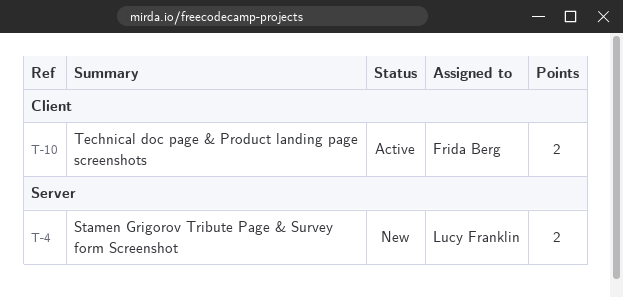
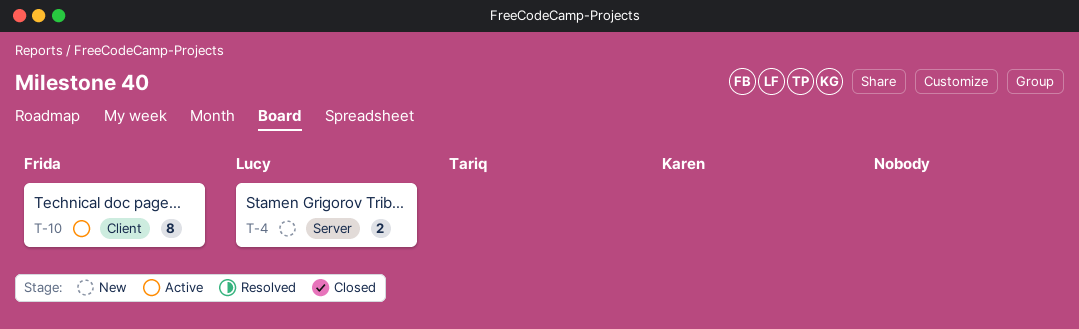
T-10, estimate: 2 -> 8

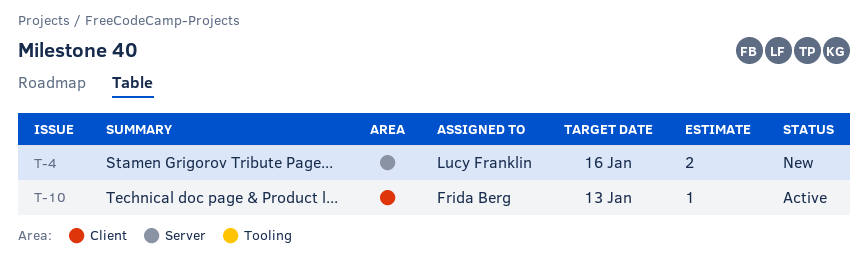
T-10, estimate: 8 -> 1

